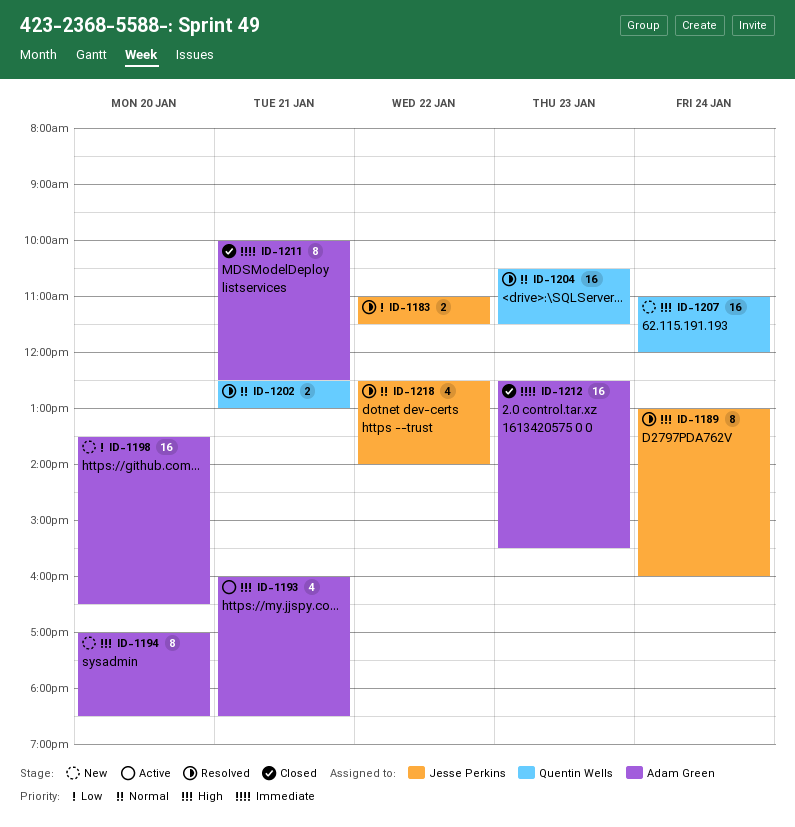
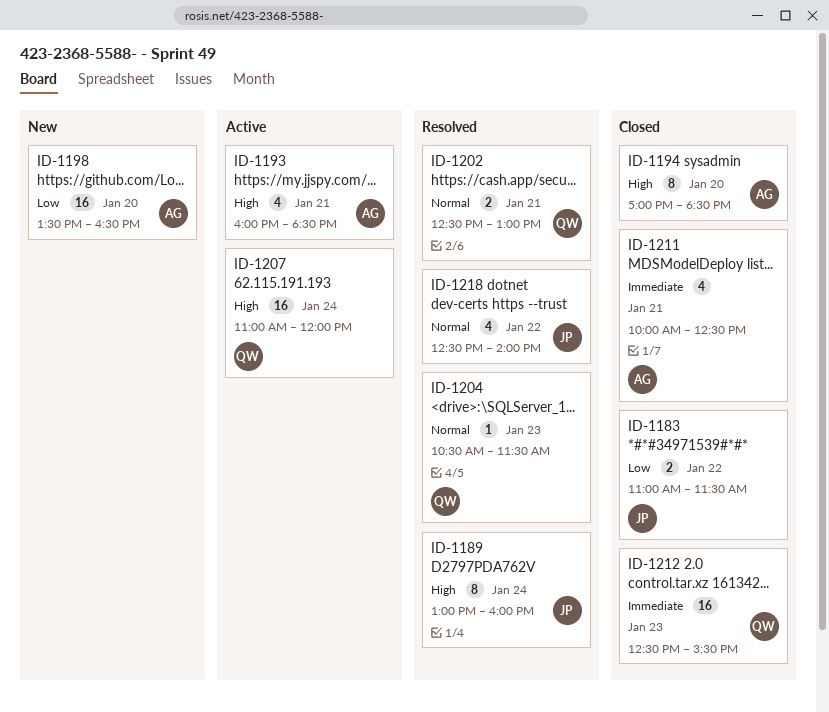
ID-1183, status: Resolved -> Closed
ID-1194, status: New -> Closed
ID-1204, estimate: 16 -> 1
ID-1207, status: New -> Active
ID-1211, estimate: 8 -> 4
ID-1212, owner: Adam Green -> Quentin Wells

